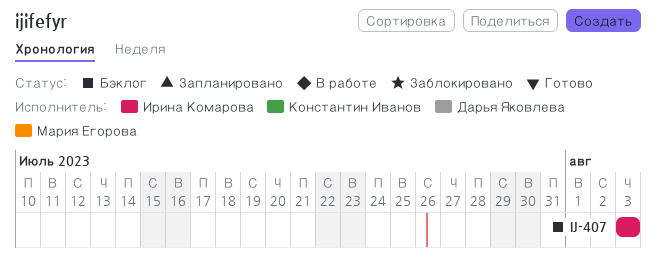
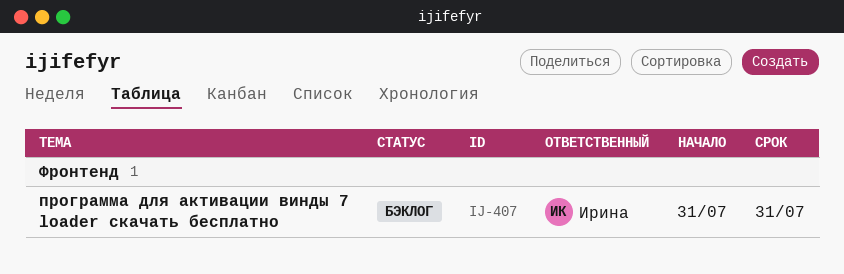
IJ-407, start: Aug 3 -> Jul 31
IJ-407, due: Aug 3 -> Jul 31

